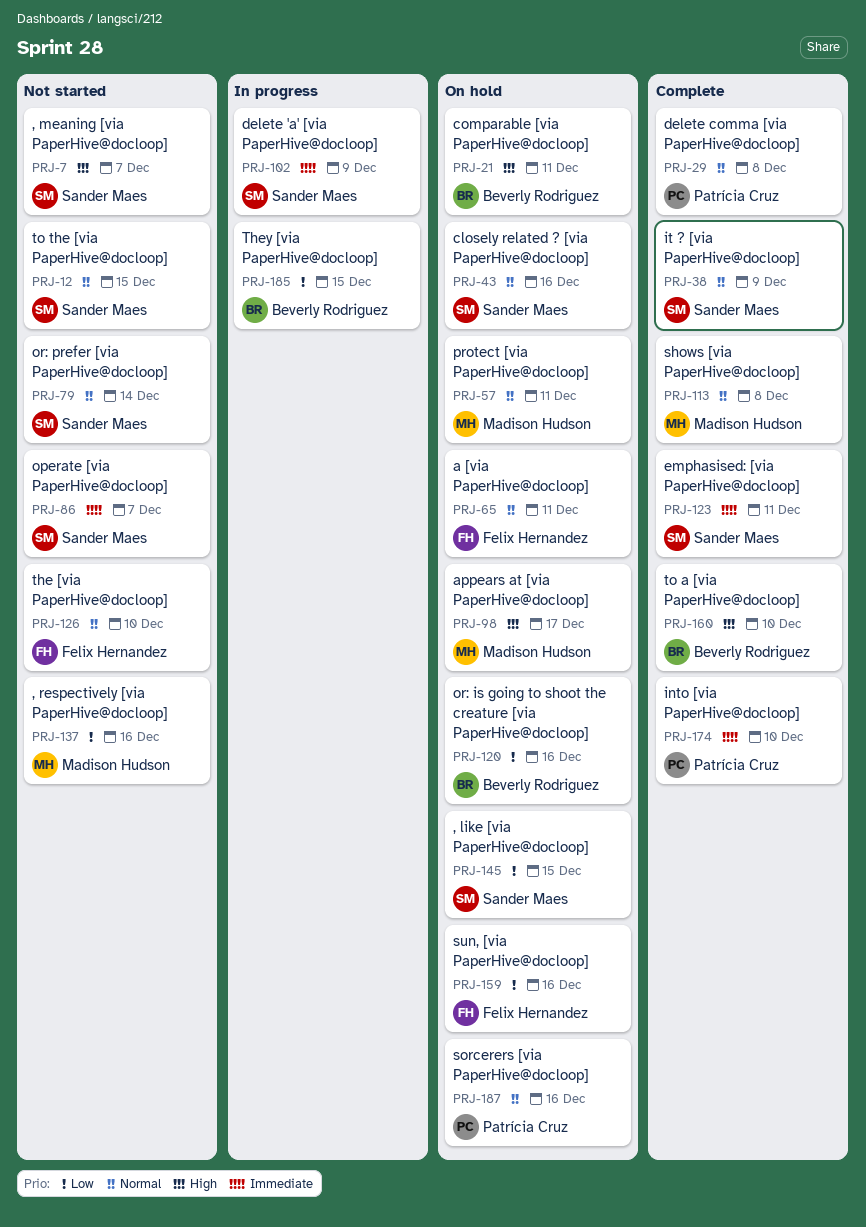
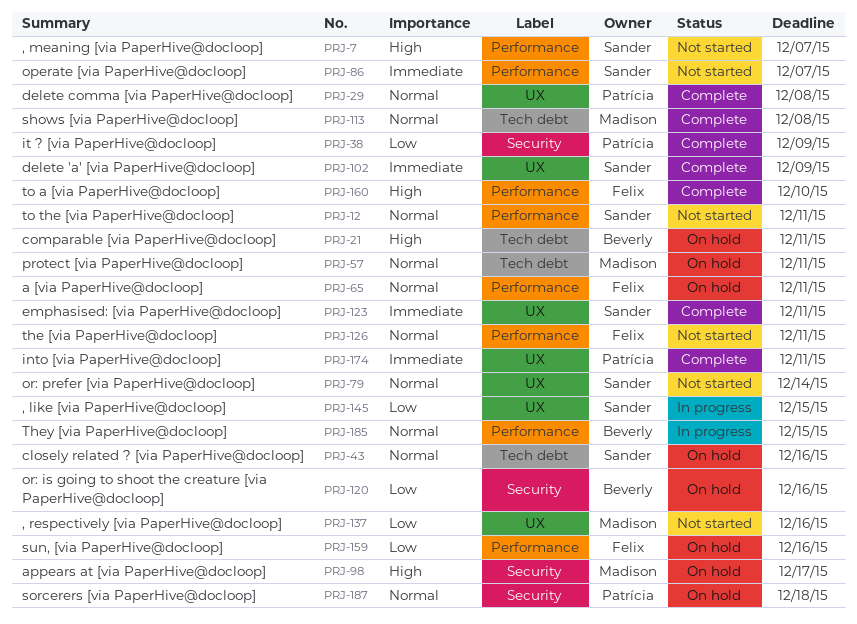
PRJ-12, due: Dec 15 -> Dec 11
PRJ-38, owner: Sander Maes -> Patrícia Cruz
PRJ-38, priority: Normal -> Low
PRJ-102, status: In progress -> Complete
PRJ-126, due: Dec 10 -> Dec 11
PRJ-145, status: On hold -> In progress
PRJ-160, owner: Beverly Rodriguez -> Felix Hernandez
PRJ-174, due: Dec 10 -> Dec 11
PRJ-185, priority: Low -> Normal
PRJ-187, due: Dec 16 -> Dec 18

